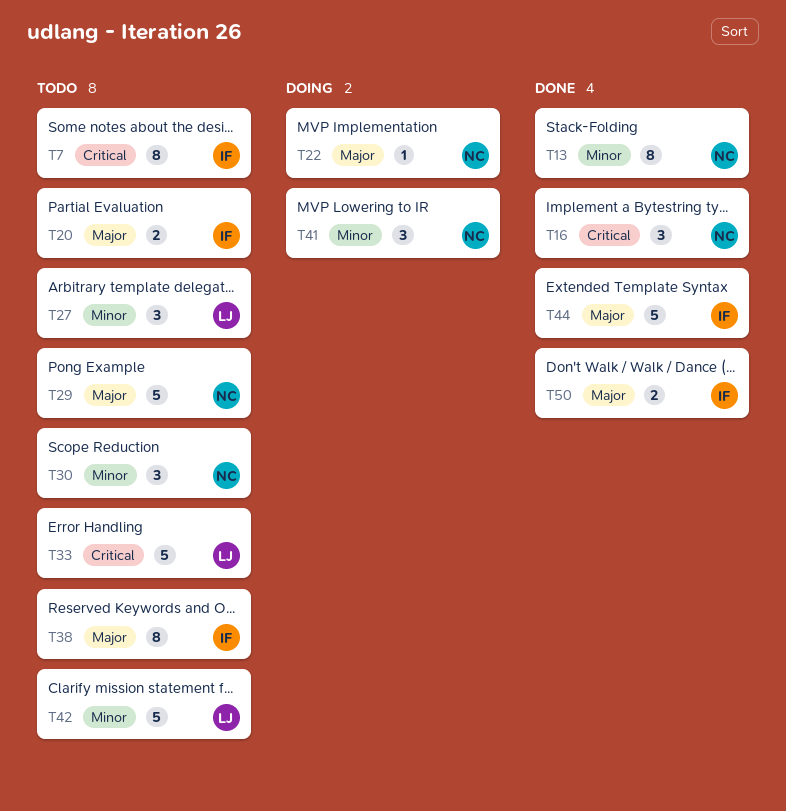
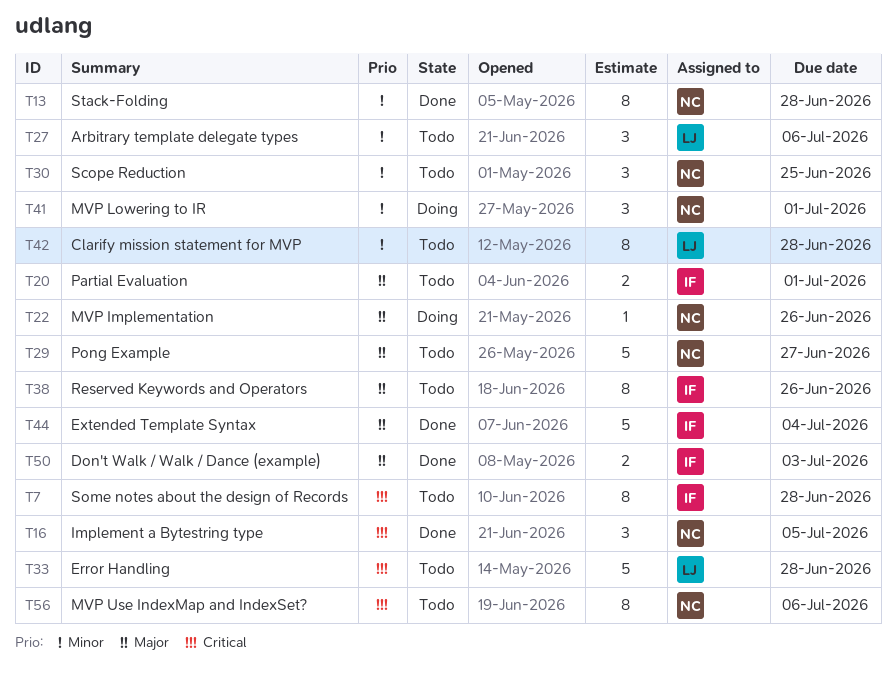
T42, estimate: 5 -> 8
T56: none -> present

